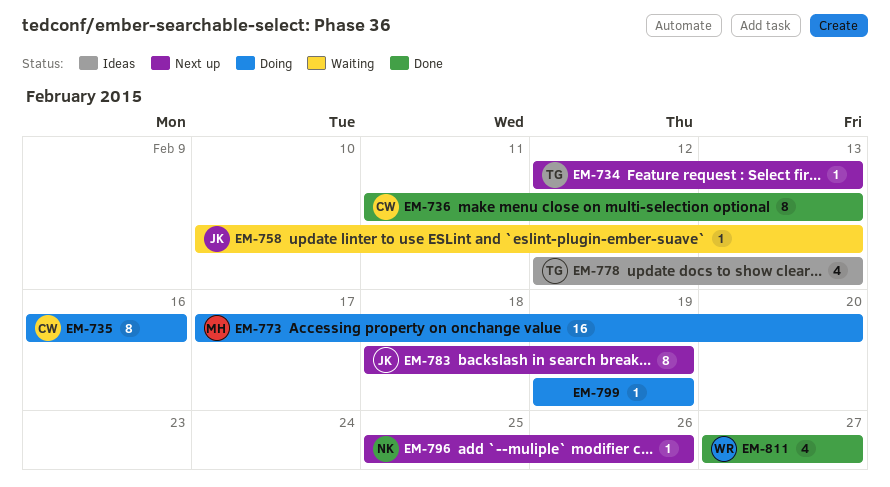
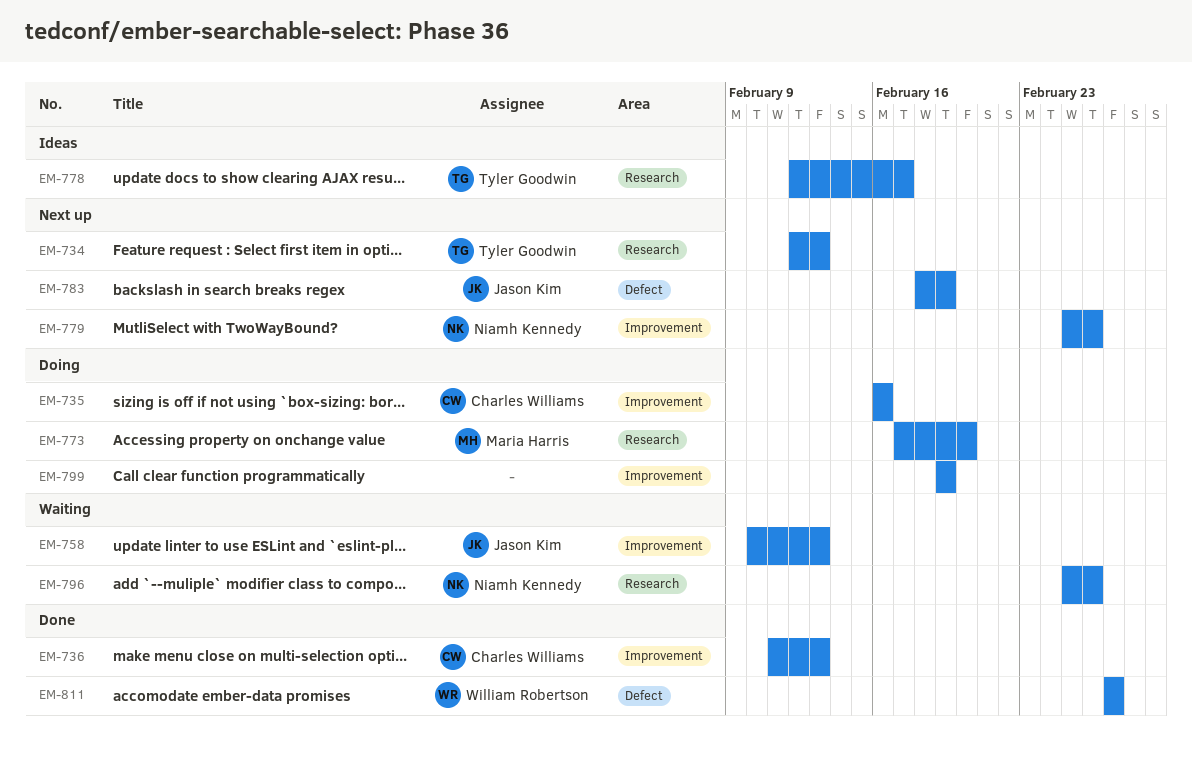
EM-778, due: Feb 13 -> Feb 17
EM-779: none -> present
EM-796, status: Next up -> Waiting

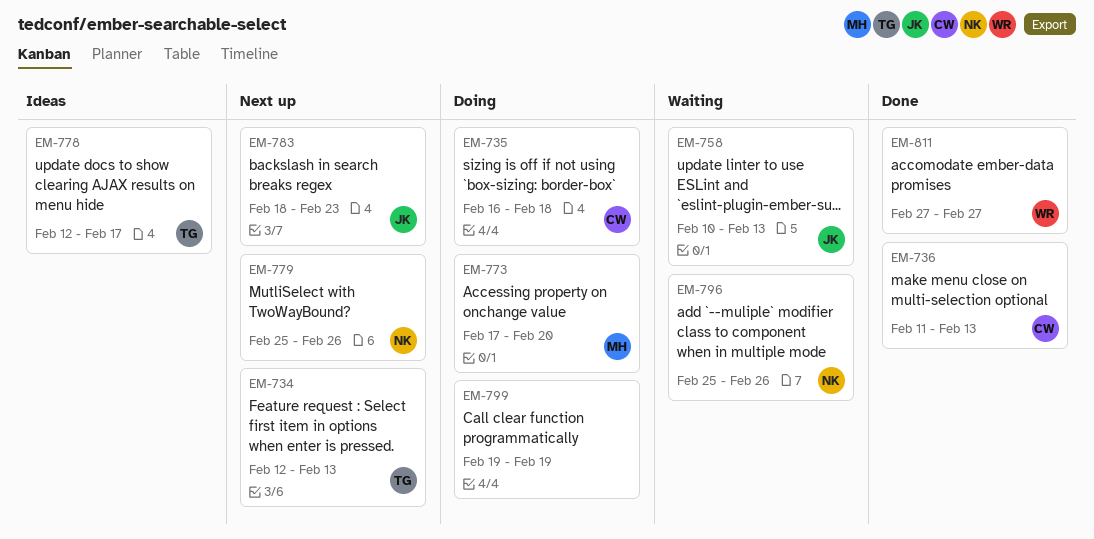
EM-735, due: Feb 16 -> Feb 18
EM-783, due: Feb 19 -> Feb 23

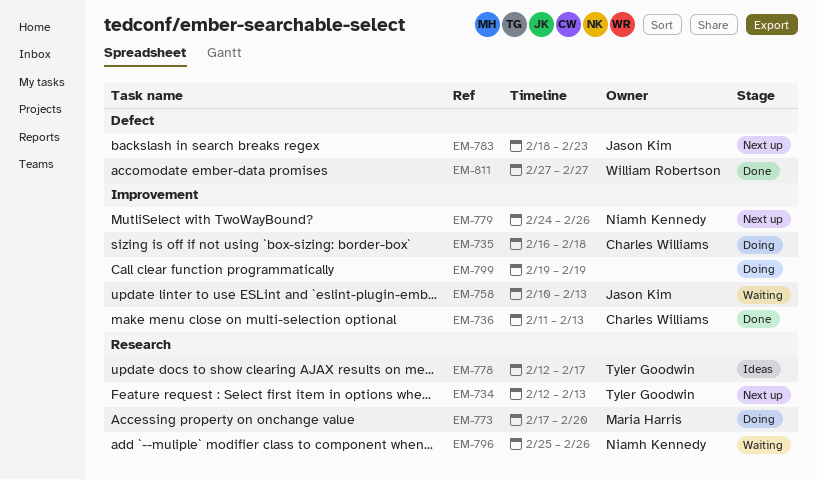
EM-779, start: Feb 25 -> Feb 24

